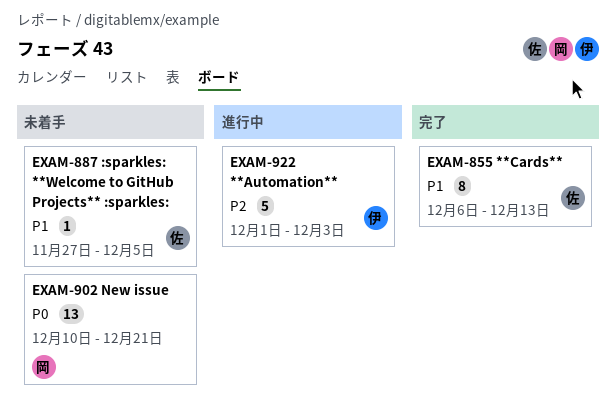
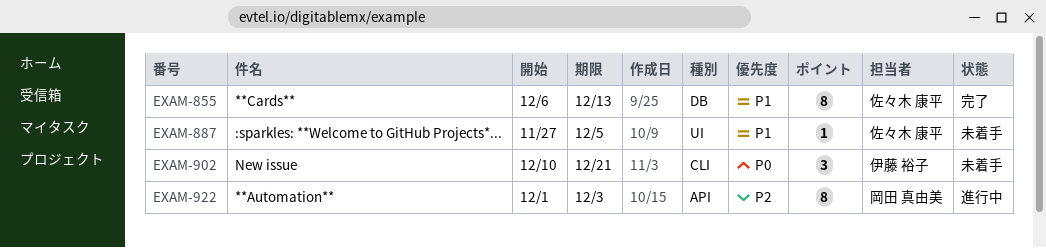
EXAM-902, owner: 岡田 真由美 -> 伊藤 裕子
EXAM-902, estimate: 13 -> 3
EXAM-922, owner: 伊藤 裕子 -> 岡田 真由美
EXAM-922, estimate: 5 -> 8

